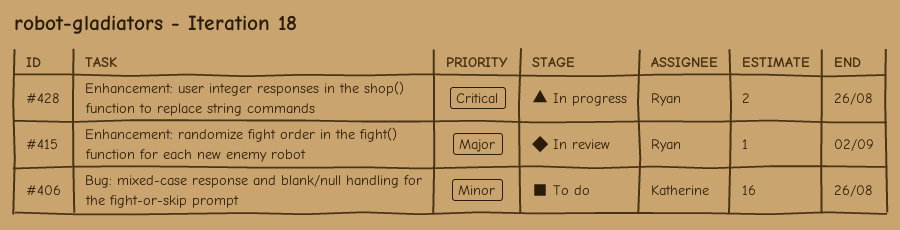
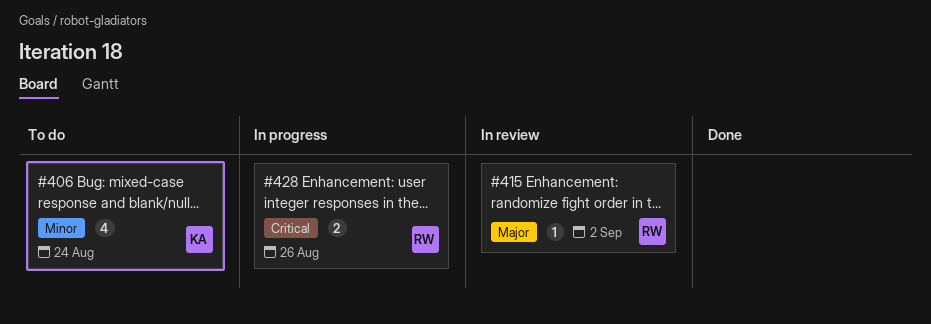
#406, estimate: 16 -> 4
#406, due: Aug 26 -> Aug 24

